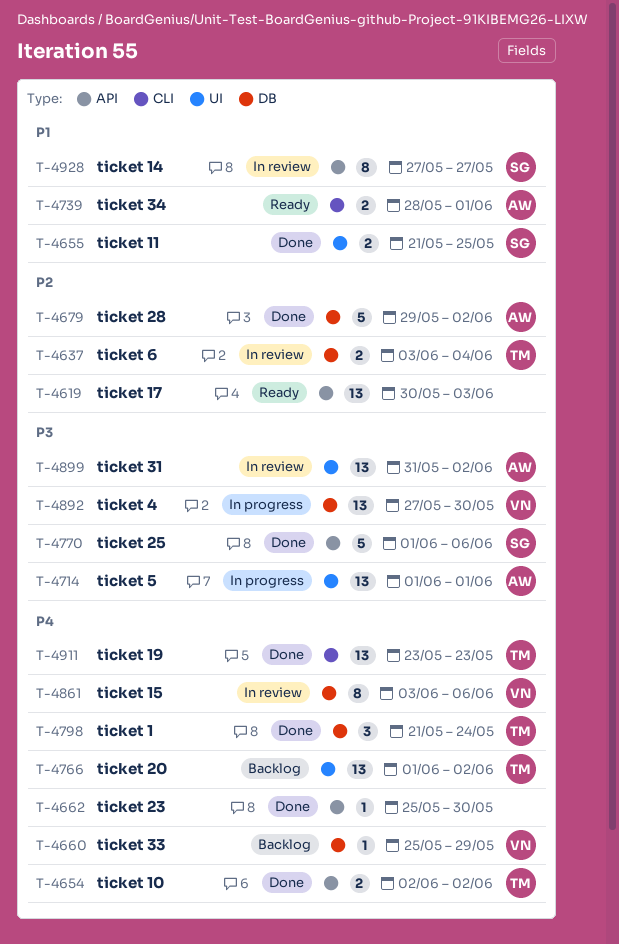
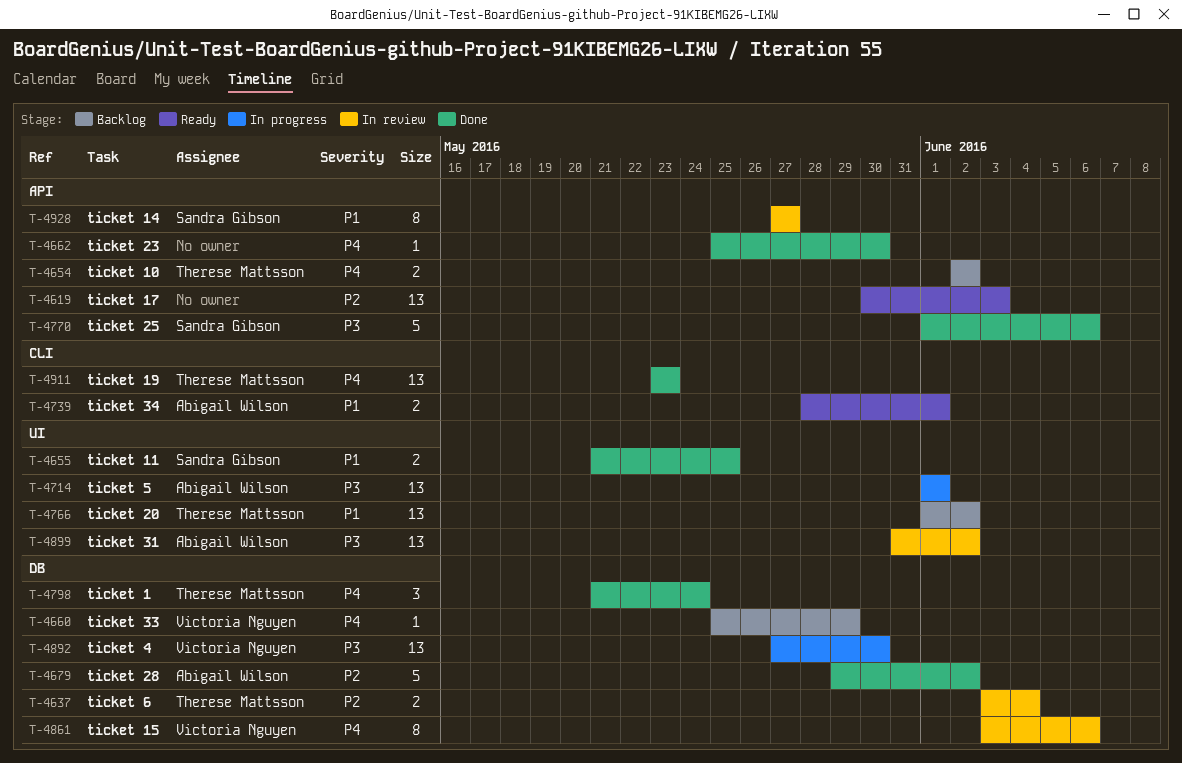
T-4654, status: Done -> Backlog
T-4766, priority: P4 -> P1

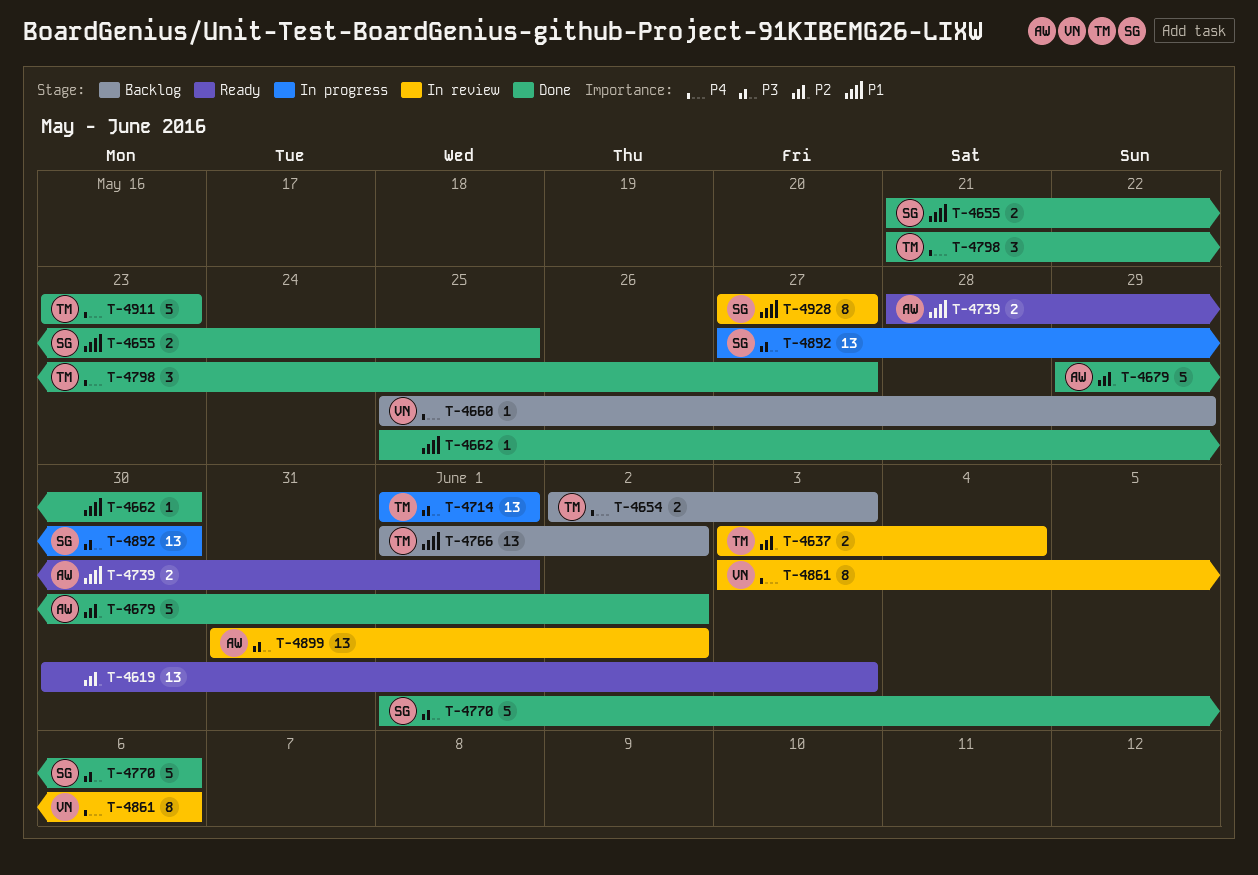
T-4654, due: Jun 2 -> Jun 3
T-4662, priority: P4 -> P1
T-4714, owner: Abigail Wilson -> Therese Mattsson
T-4798, due: May 24 -> May 27
T-4892, owner: Victoria Nguyen -> Sandra Gibson
T-4911, estimate: 13 -> 5

